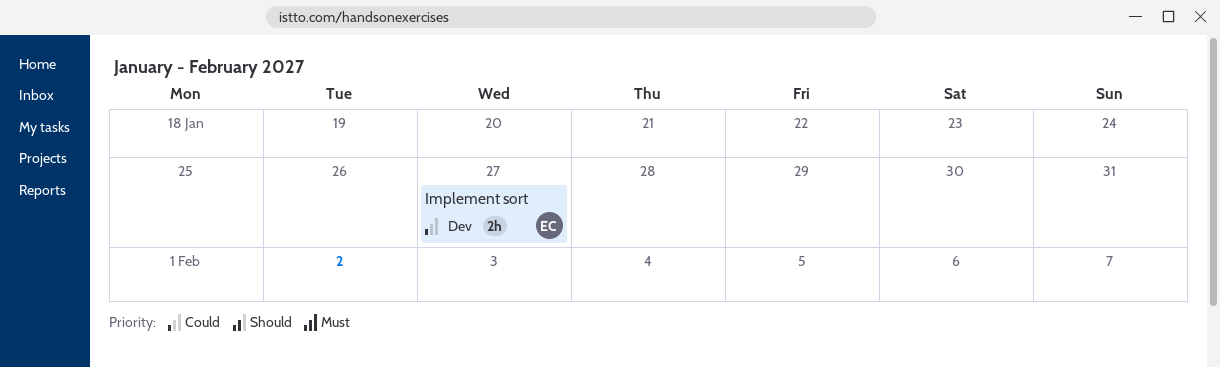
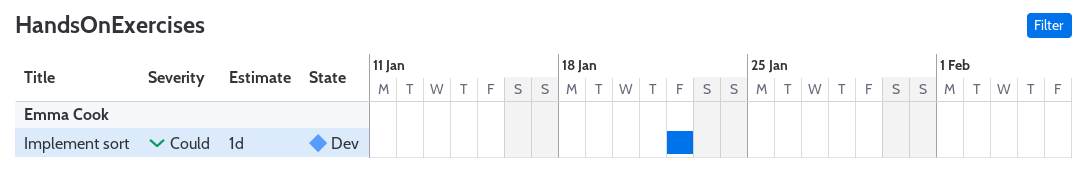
Implement sort, estimate: 2h -> 1d
Implement sort, due: Jan 27 -> Jan 22

